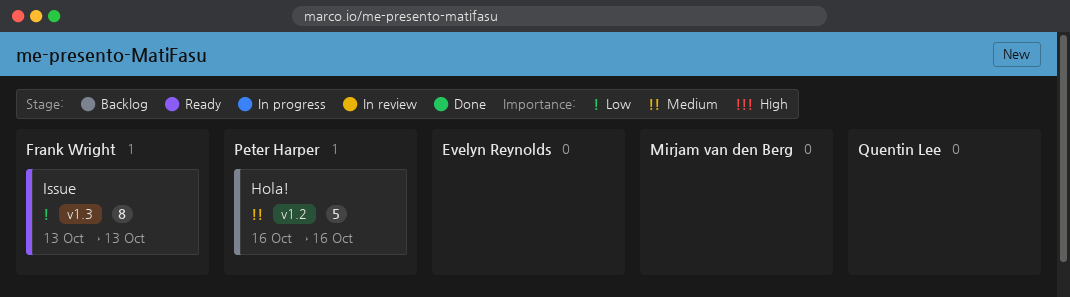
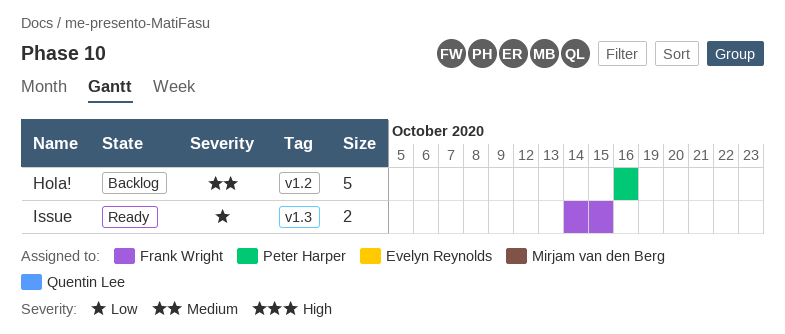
Issue, estimate: 8 -> 2
Issue, start: Oct 13 -> Oct 14
Issue, due: Oct 13 -> Oct 15

